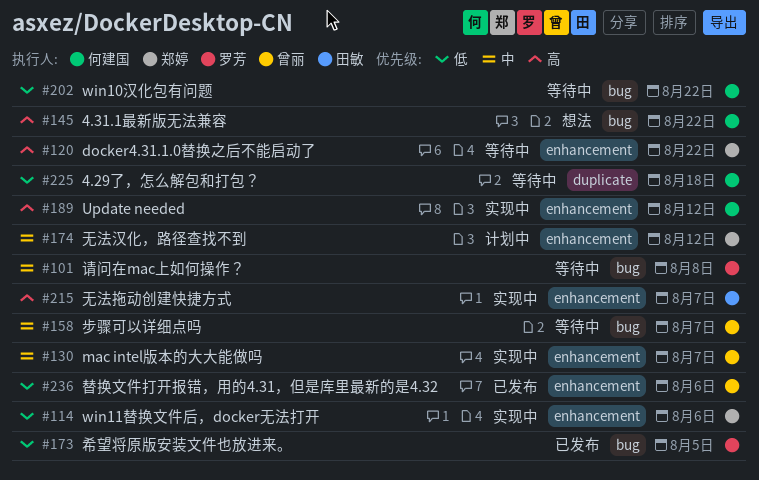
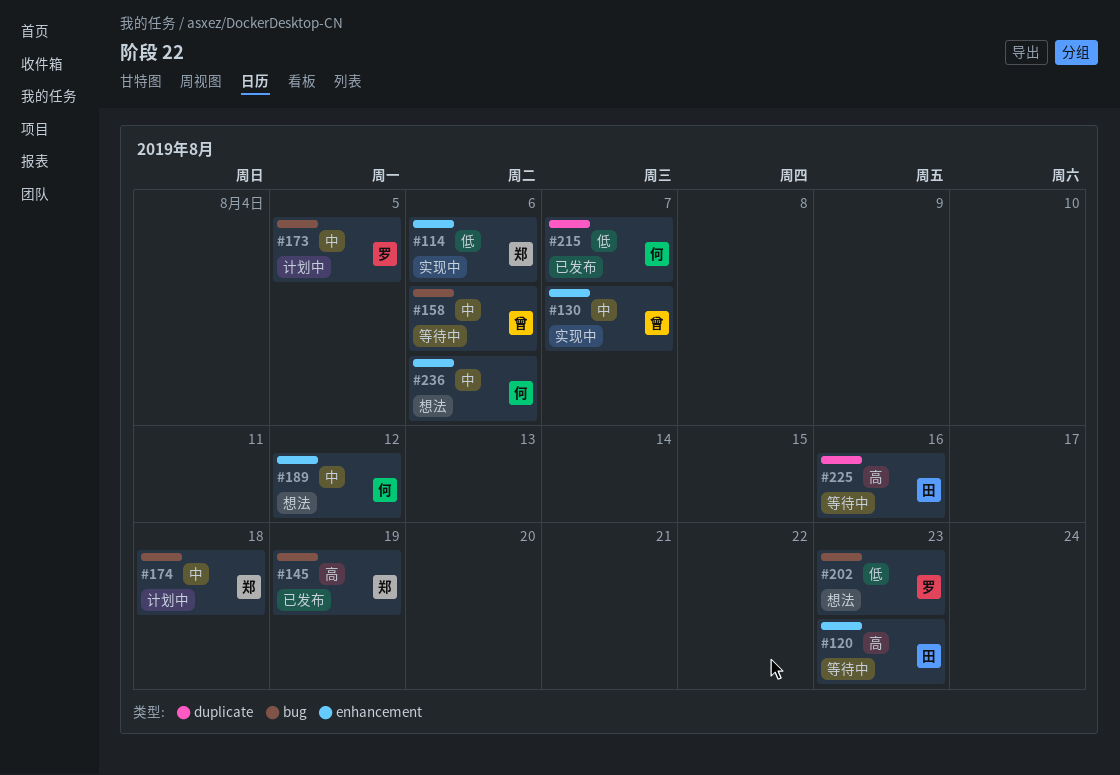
#101: present -> none
#120, owner: 郑婷 -> 田敏
#120, due: Aug 22 -> Aug 23
#145, status: 想法 -> 已发布
#145, owner: 何建国 -> 郑婷
#145, due: Aug 22 -> Aug 19
#158, due: Aug 7 -> Aug 6
#173, status: 已发布 -> 计划中
#173, priority: 低 -> 中
#174, label: enhancement -> bug
#174, due: Aug 12 -> Aug 18
#189, status: 实现中 -> 想法
#189, priority: 高 -> 中
#202, status: 等待中 -> 想法
#202, owner: 何建国 -> 罗芳
#202, due: Aug 22 -> Aug 23
#215, status: 实现中 -> 已发布
#215, owner: 田敏 -> 何建国
#215, priority: 高 -> 低
#215, label: enhancement -> duplicate
#225, owner: 何建国 -> 田敏
#225, priority: 低 -> 高
#225, due: Aug 18 -> Aug 16
#236, status: 已发布 -> 想法
#236, owner: 曾丽 -> 何建国
#236, priority: 低 -> 中

